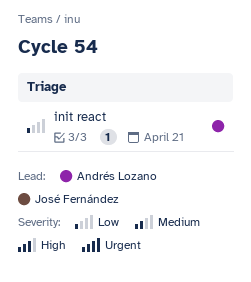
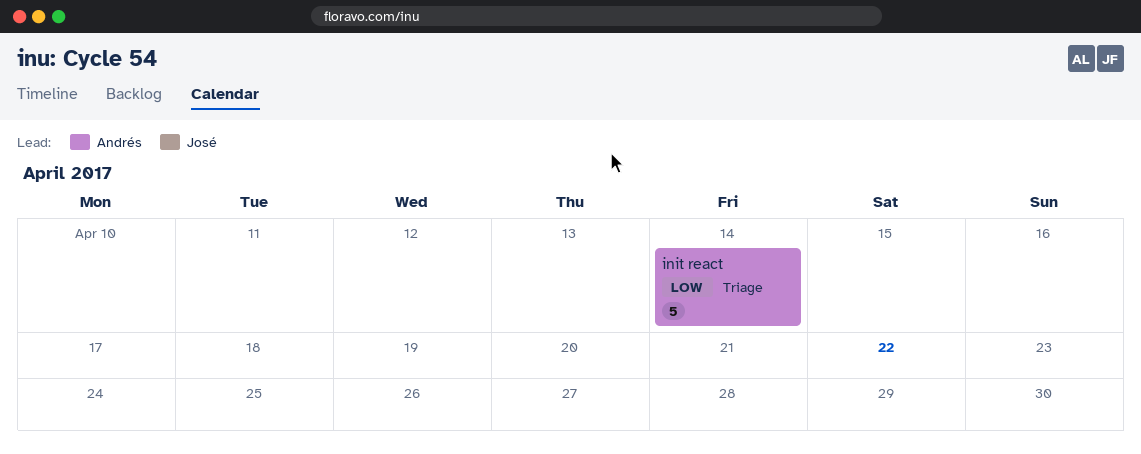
init react, estimate: 1 -> 5
init react, due: Apr 21 -> Apr 14

